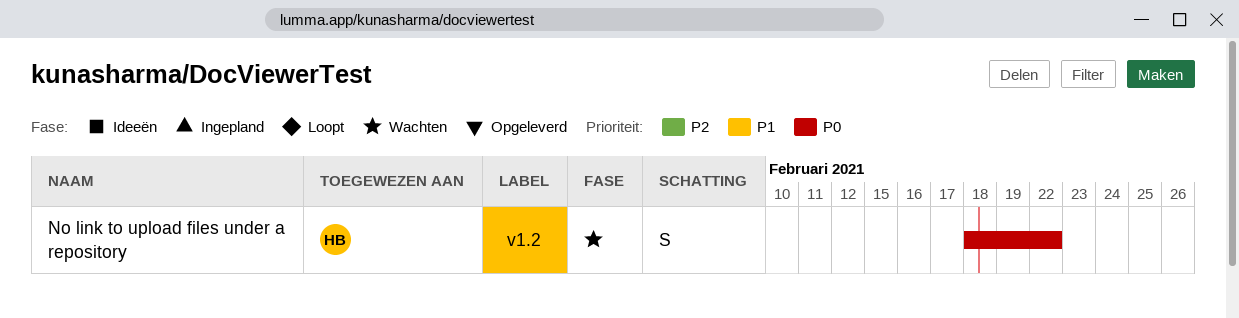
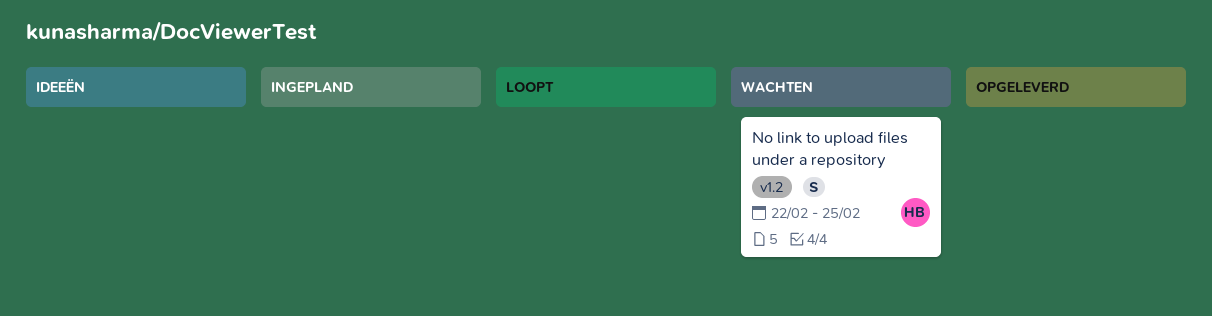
No link to upload files under a repository, start: Feb 18 -> Feb 22
No link to upload files under a repository, due: Feb 22 -> Feb 25

